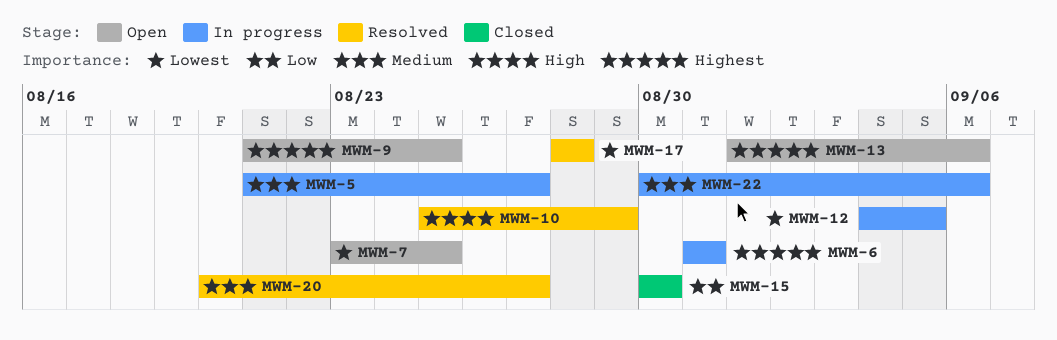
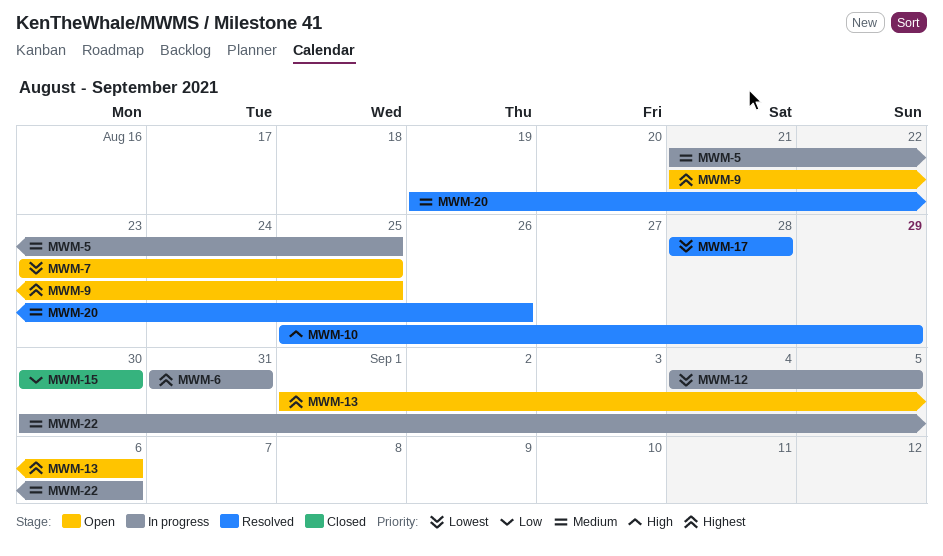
MWM-5, due: Aug 27 -> Aug 25
MWM-20, start: Aug 20 -> Aug 19
MWM-20, due: Aug 27 -> Aug 26

